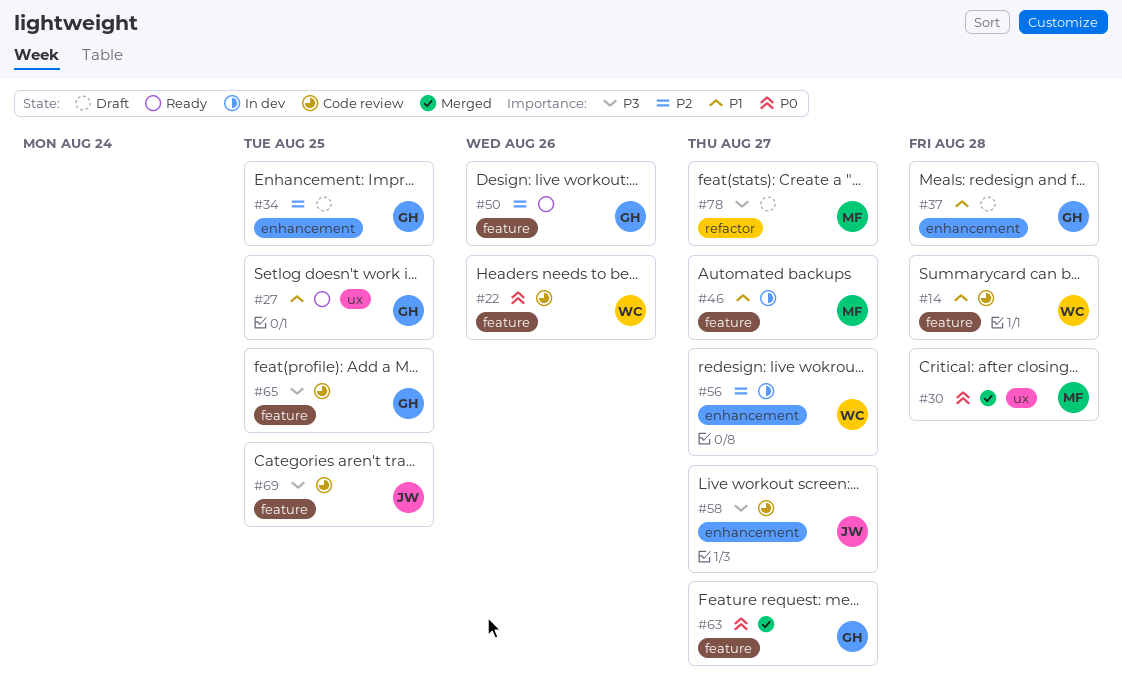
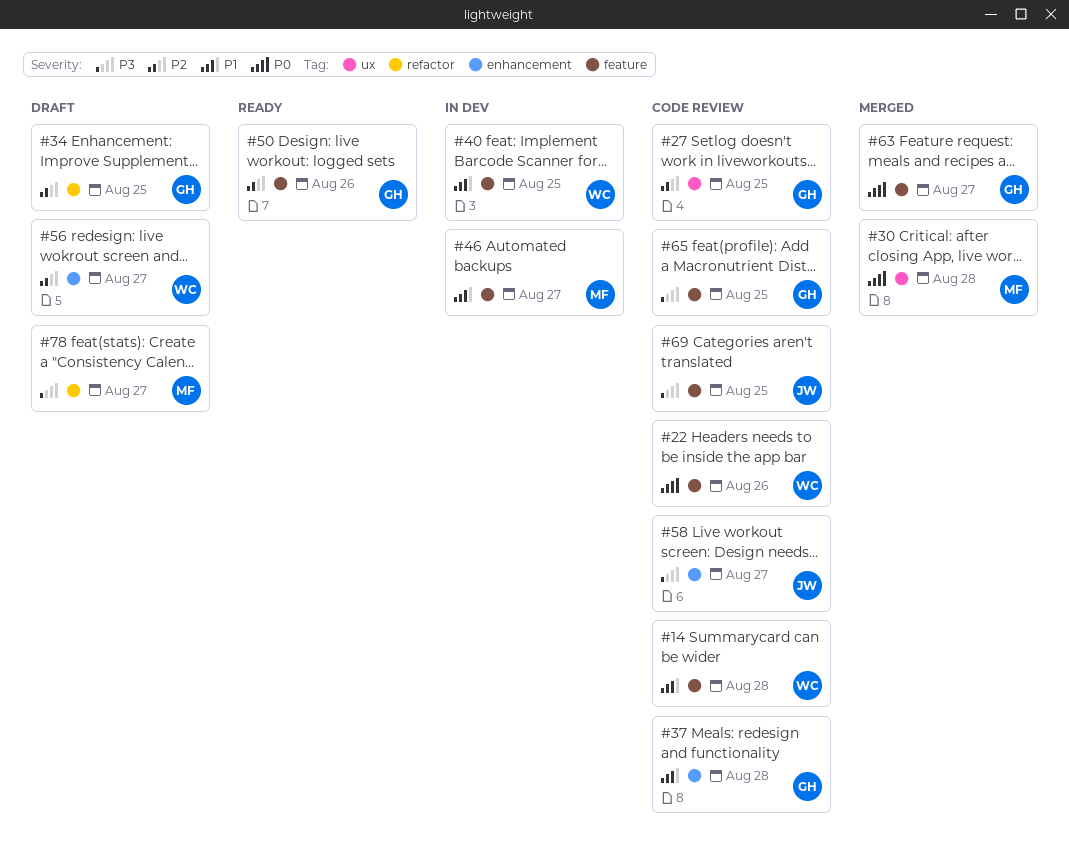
#27, status: Ready -> Code review
#27, priority: P1 -> P2
#34, label: enhancement -> refactor
#37, status: Draft -> Code review
#40: none -> present
#56, status: In dev -> Draft

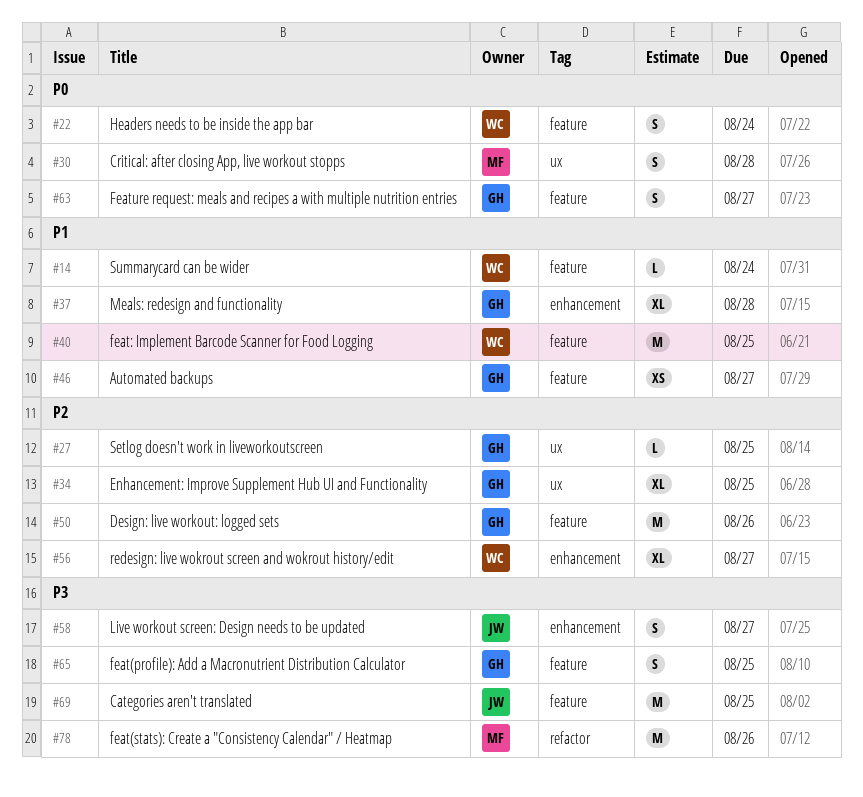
#14, due: Aug 28 -> Aug 24
#22, due: Aug 26 -> Aug 24
#34, label: refactor -> ux
#46, owner: MF -> GH
#78, due: Aug 27 -> Aug 26

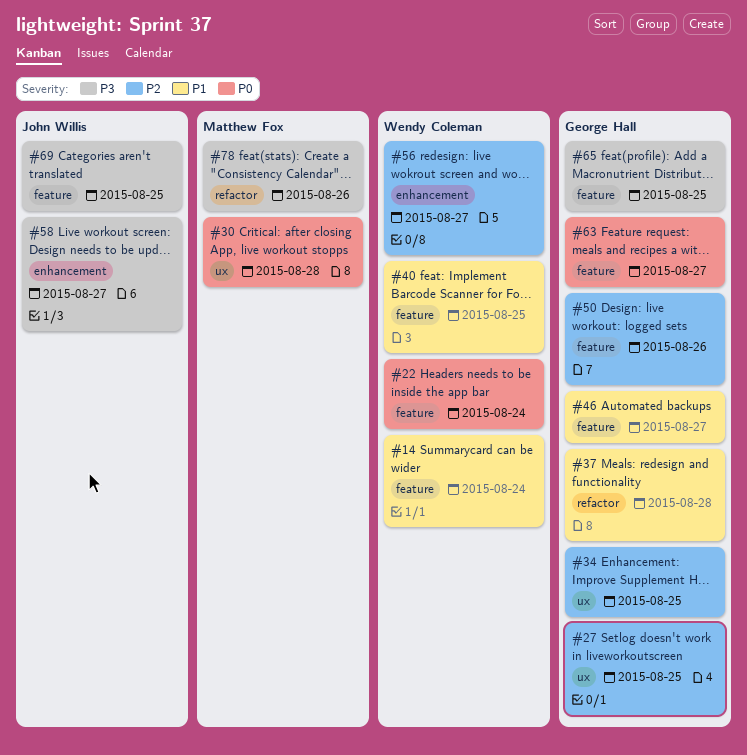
#37, label: enhancement -> refactor

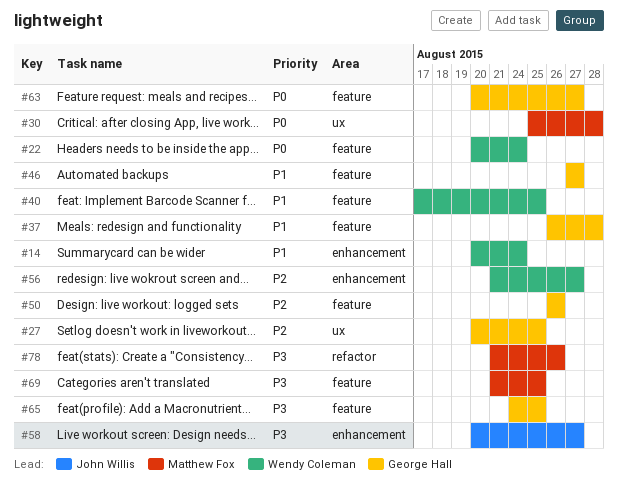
#14, label: feature -> enhancement
#34: present -> none
#37, label: refactor -> feature
#69, owner: John Willis -> Matthew Fox

